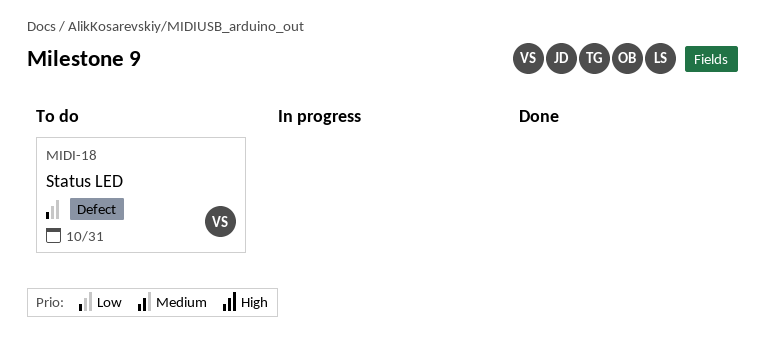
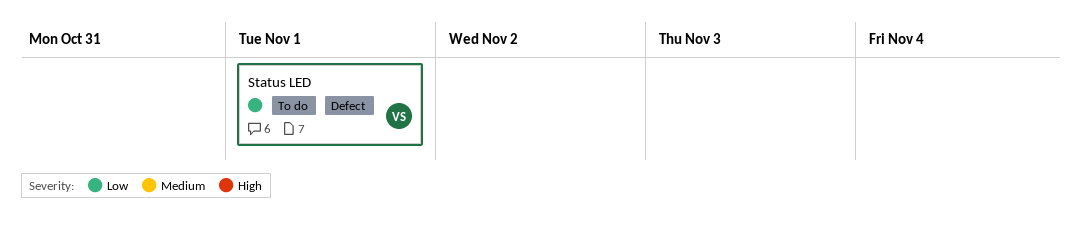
Status LED, due: Oct 31 -> Nov 1

